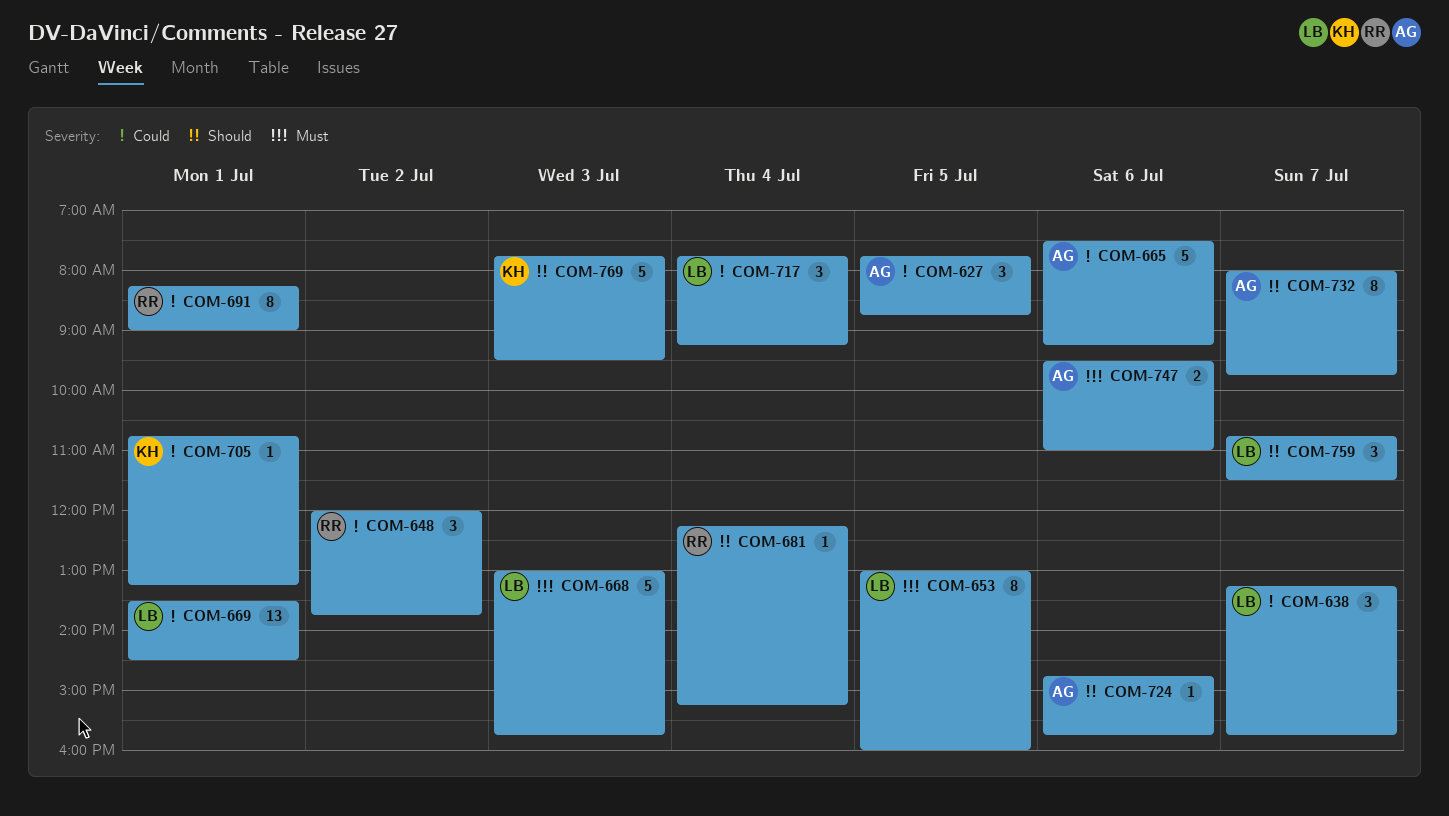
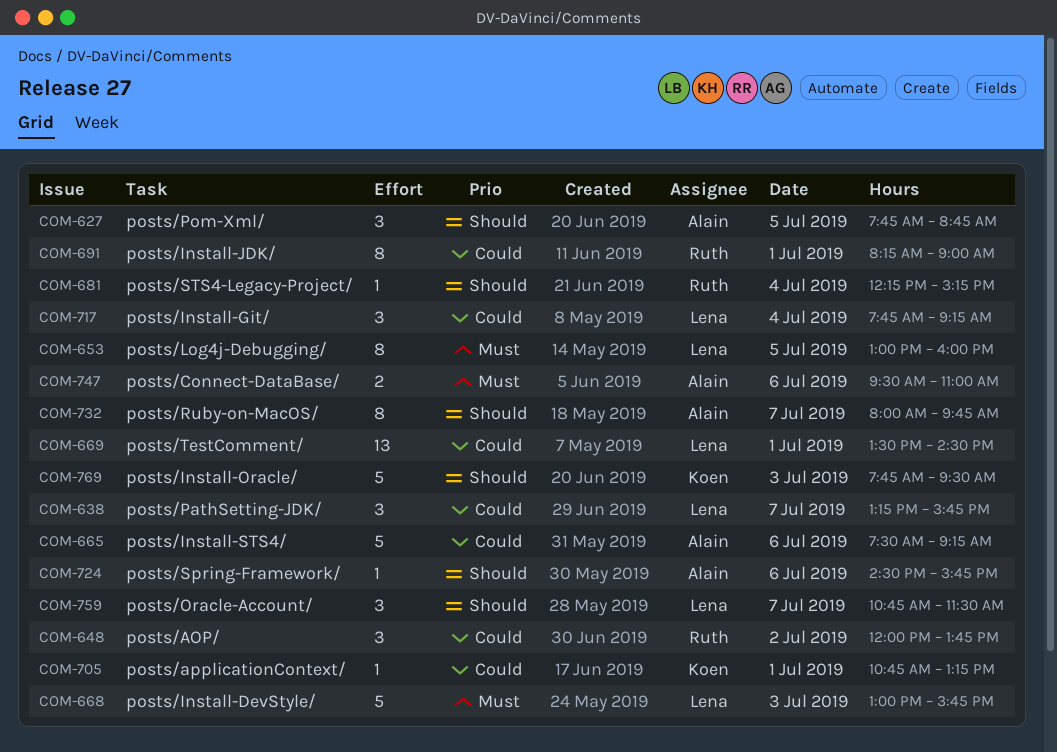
COM-627, priority: Could -> Should
COM-724, begins: 14:45 -> 14:30

